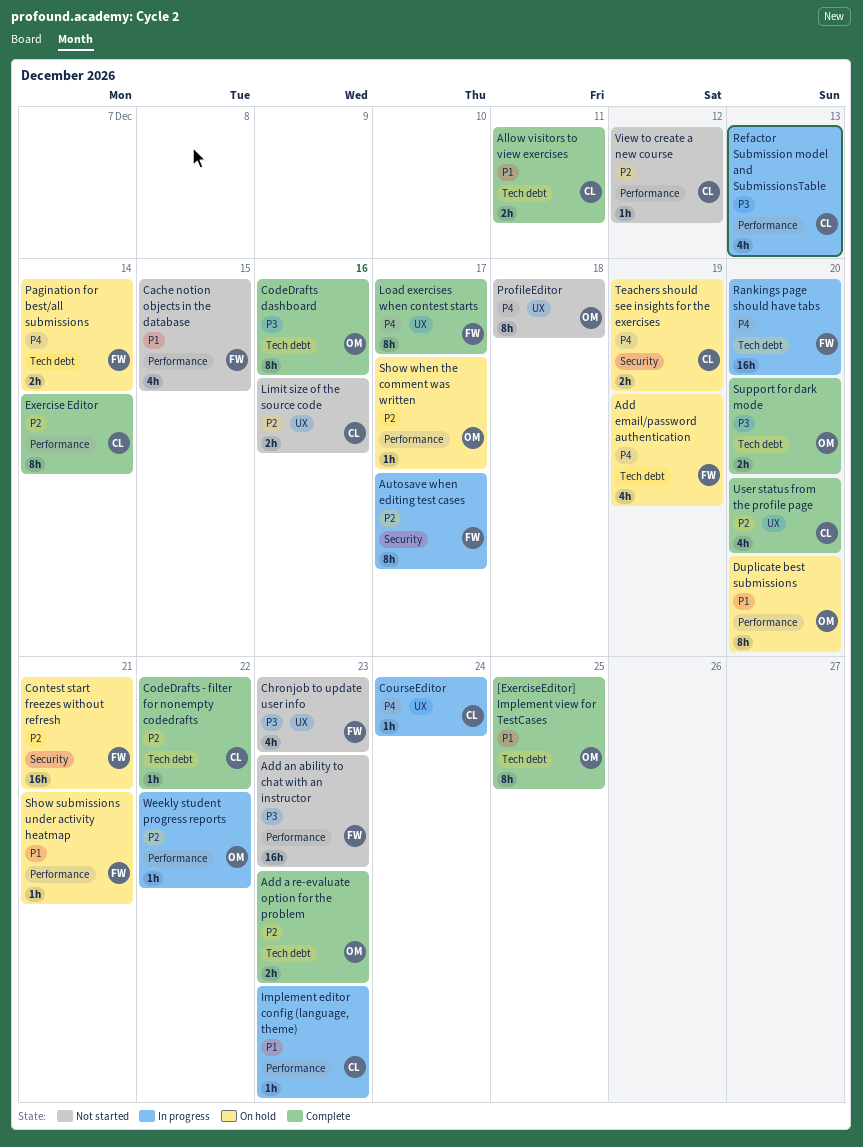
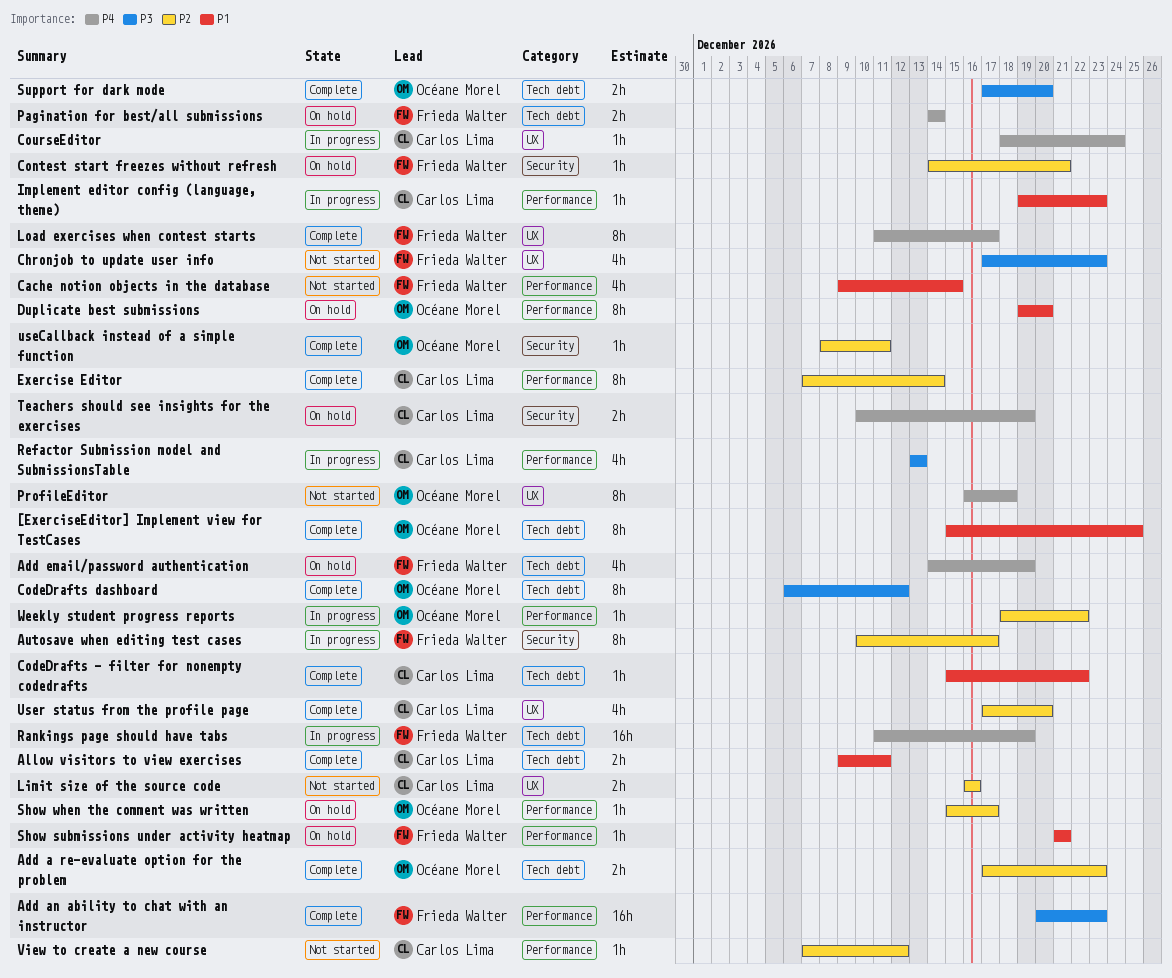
Add an ability to chat with an instructor, status: Not started -> Complete
CodeDrafts - filter for nonempty codedrafts, priority: P2 -> P1
CodeDrafts dashboard, due: Dec 16 -> Dec 12
Contest start freezes without refresh, estimate: 16h -> 1h
Rankings page should have tabs, due: Dec 20 -> Dec 19
useCallback instead of a simple function: none -> present

